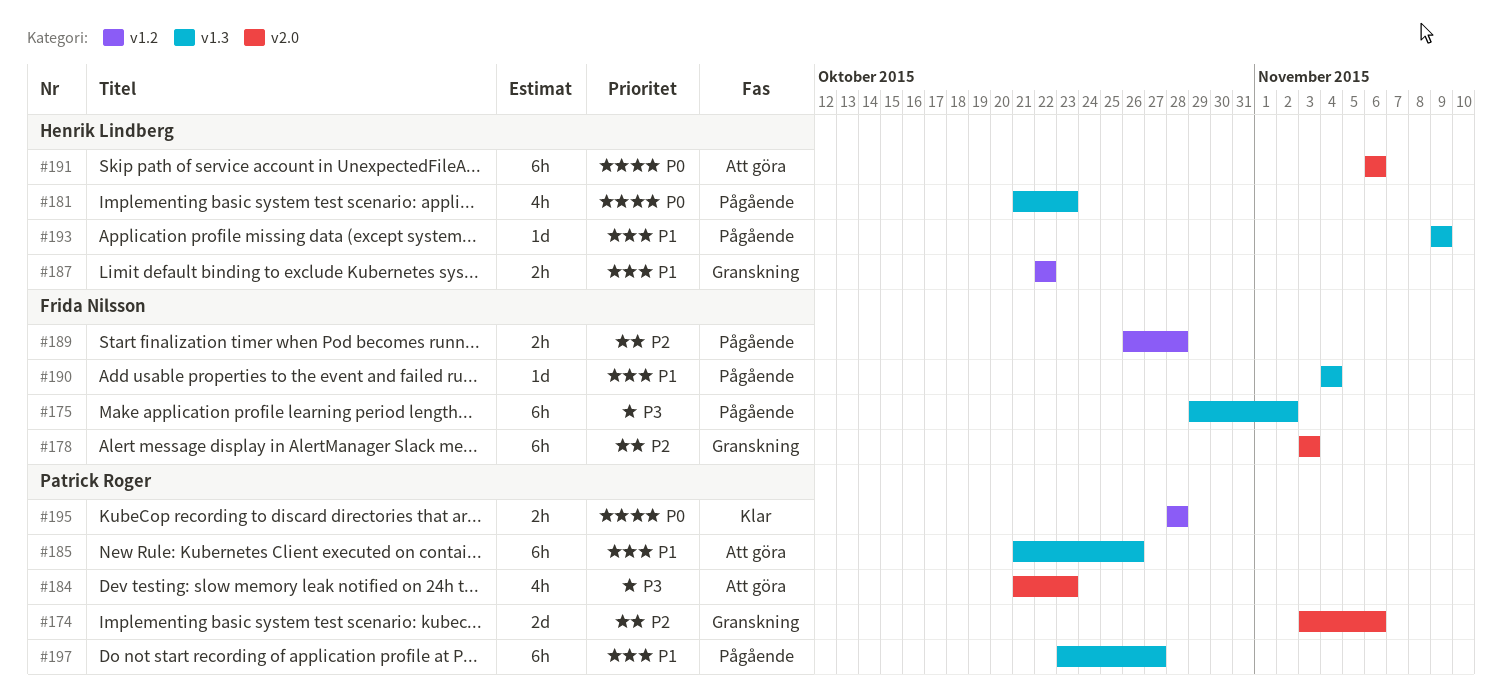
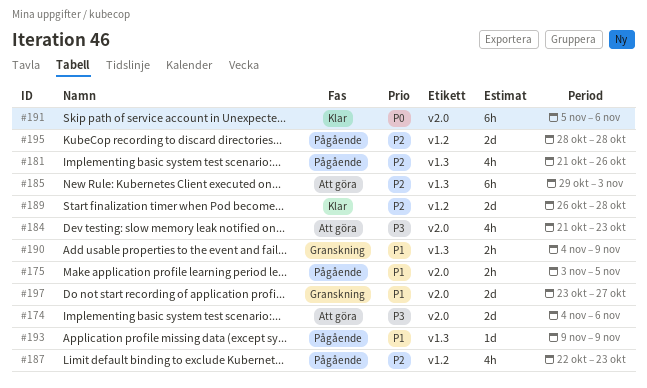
#174, status: Granskning -> Att göra
#174, priority: P2 -> P3
#174, start: Nov 3 -> Nov 4
#175, priority: P3 -> P1
#175, label: v1.3 -> v2.0
#175, estimate: 6h -> 2h
#175, start: Oct 29 -> Nov 3
#175, due: Nov 2 -> Nov 5
#178: present -> none
#181, priority: P0 -> P2
#181, due: Oct 23 -> Oct 26
#185, priority: P1 -> P2
#185, start: Oct 21 -> Oct 29
#185, due: Oct 26 -> Nov 3
#187, status: Granskning -> Pågående
#187, priority: P1 -> P2
#187, estimate: 2h -> 4h
#187, due: Oct 22 -> Oct 23
#189, status: Pågående -> Klar
#189, estimate: 2h -> 2d
#190, status: Pågående -> Granskning
#190, estimate: 1d -> 2h
#190, due: Nov 4 -> Nov 9
#191, status: Att göra -> Klar
#191, start: Nov 6 -> Nov 5
#195, status: Klar -> Pågående
#195, priority: P0 -> P2
#195, estimate: 2h -> 2d
#197, status: Pågående -> Granskning
#197, label: v1.3 -> v2.0
#197, estimate: 6h -> 2d

